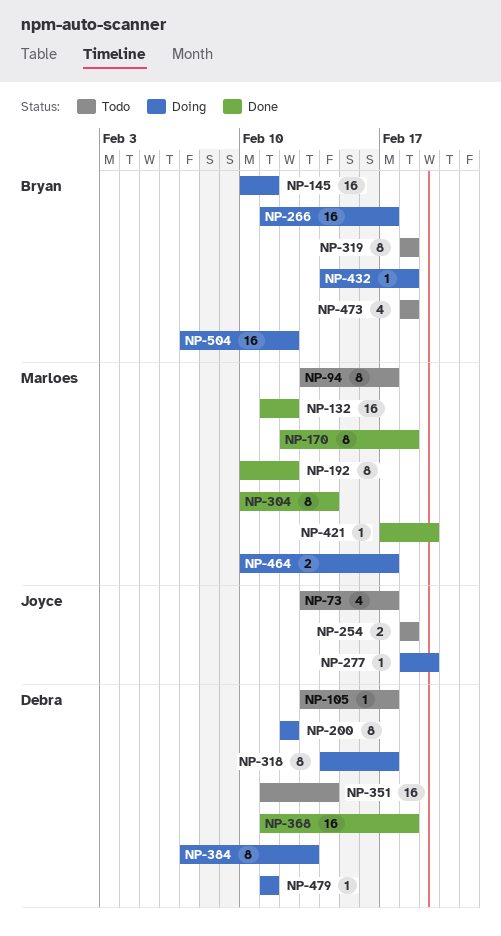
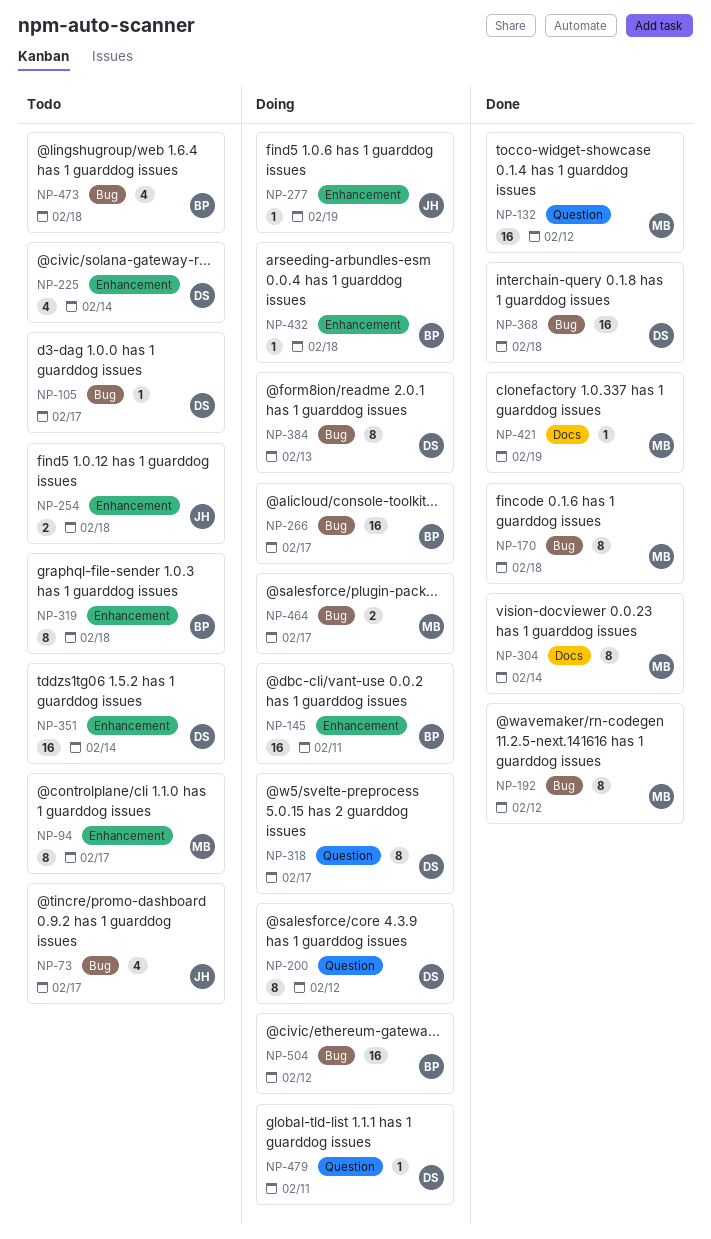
NP-225: none -> present

